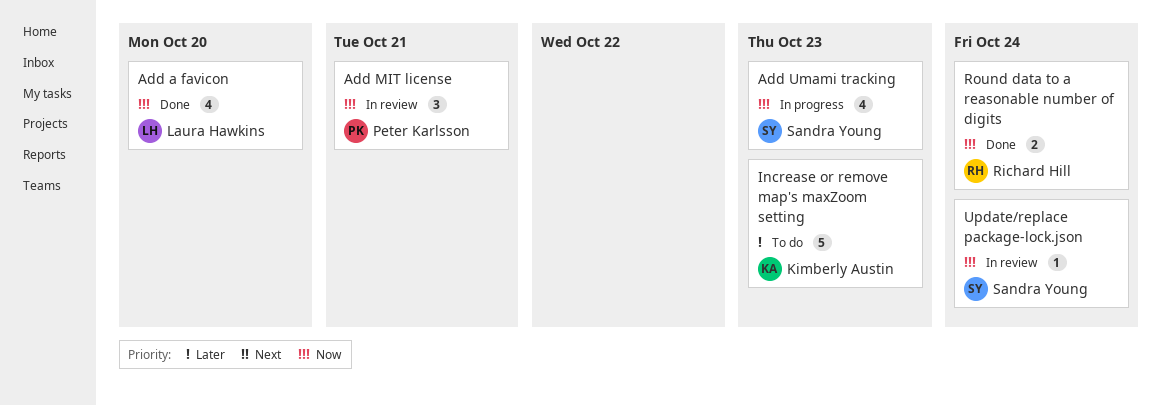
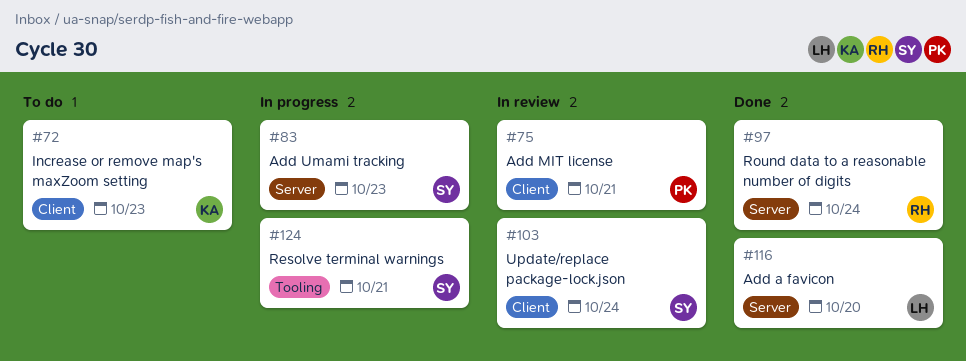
Resolve terminal warnings: none -> present

